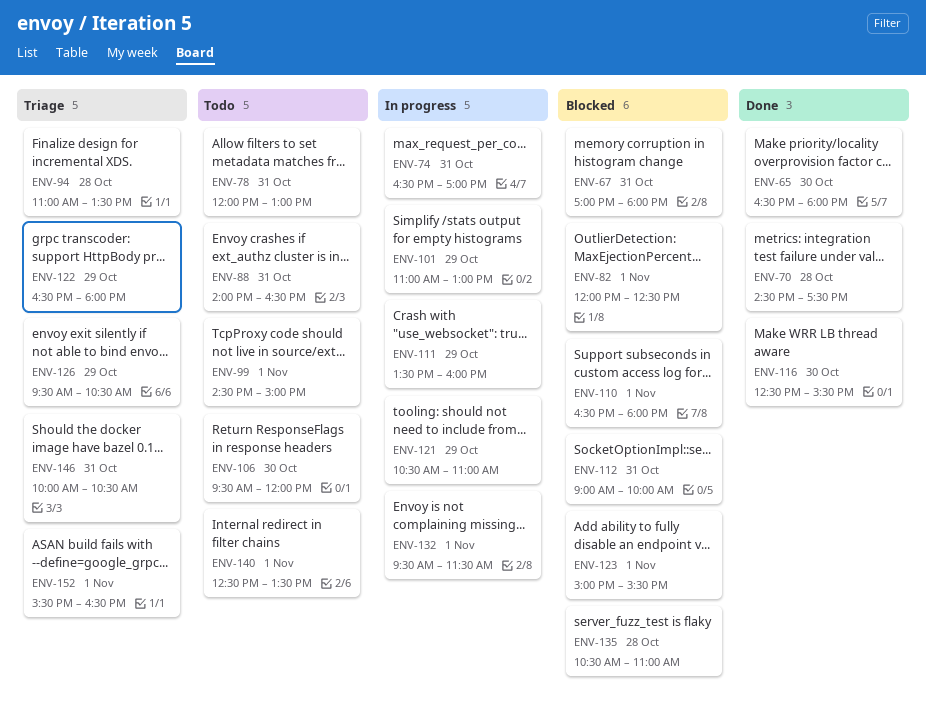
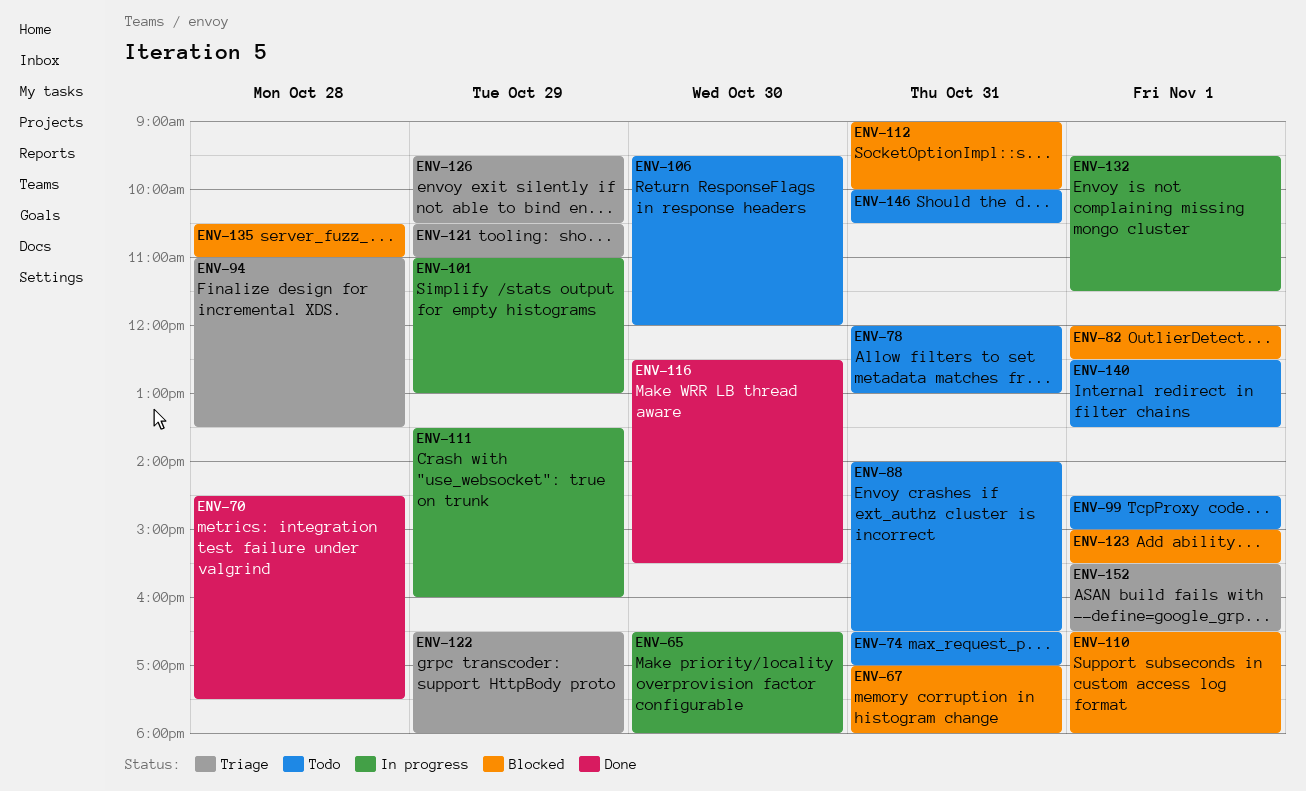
ENV-65, status: Done -> In progress
ENV-74, status: In progress -> Todo
ENV-121, status: In progress -> Triage
ENV-146, status: Triage -> Todo

